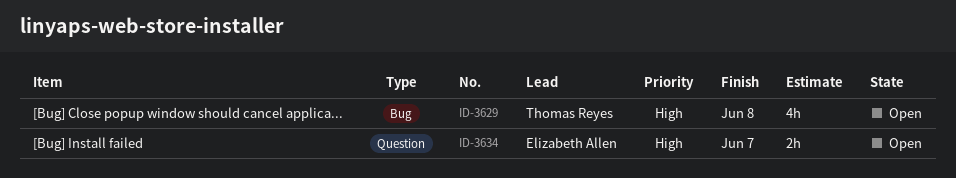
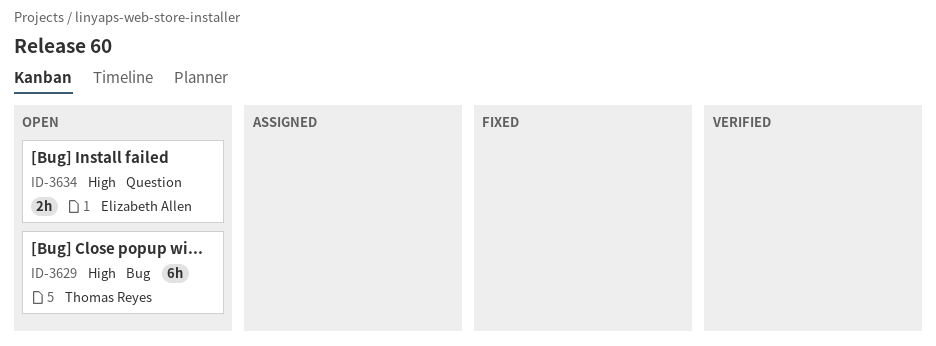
ID-3629, estimate: 4h -> 6h

